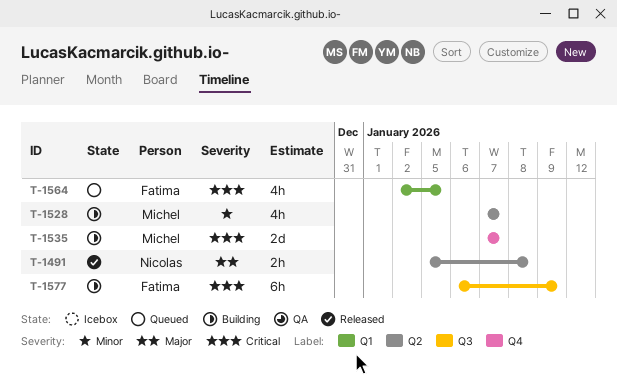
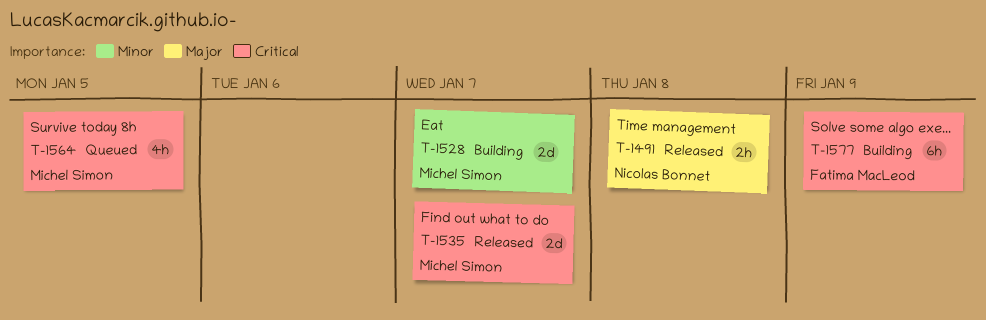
T-1528, estimate: 4h -> 2d
T-1535, status: Building -> Released
T-1564, owner: Fatima MacLeod -> Michel Simon

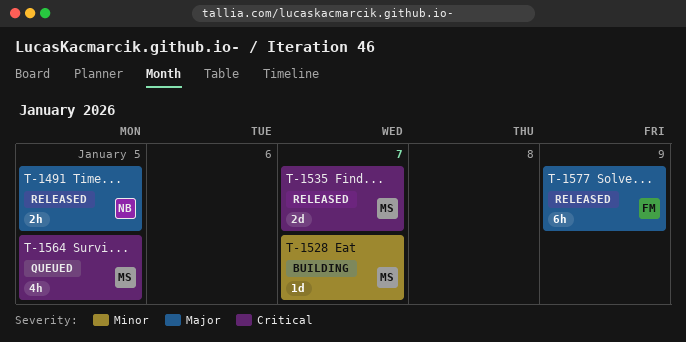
T-1491, due: Jan 8 -> Jan 5
T-1528, estimate: 2d -> 1d
T-1577, status: Building -> Released
T-1577, priority: Critical -> Major

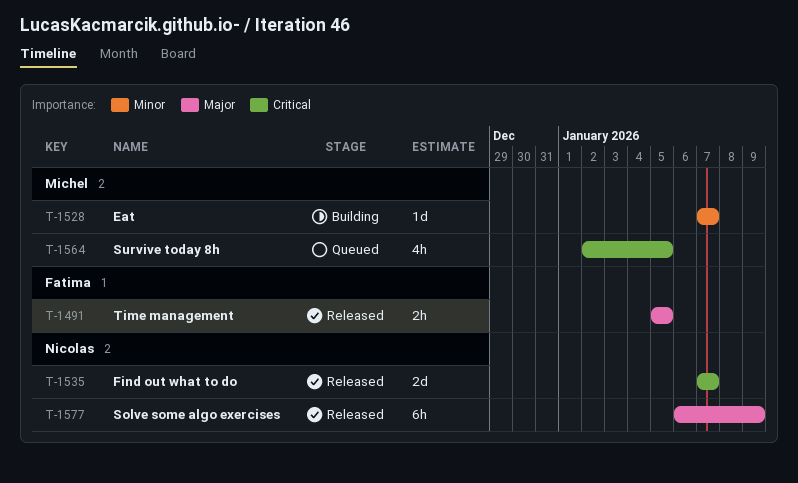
T-1491, owner: Nicolas -> Fatima
T-1535, owner: Michel -> Nicolas
T-1577, owner: Fatima -> Nicolas

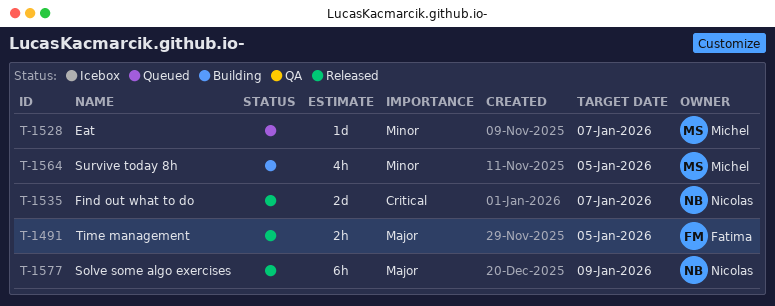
T-1528, status: Building -> Queued
T-1564, status: Queued -> Building
T-1564, priority: Critical -> Minor

